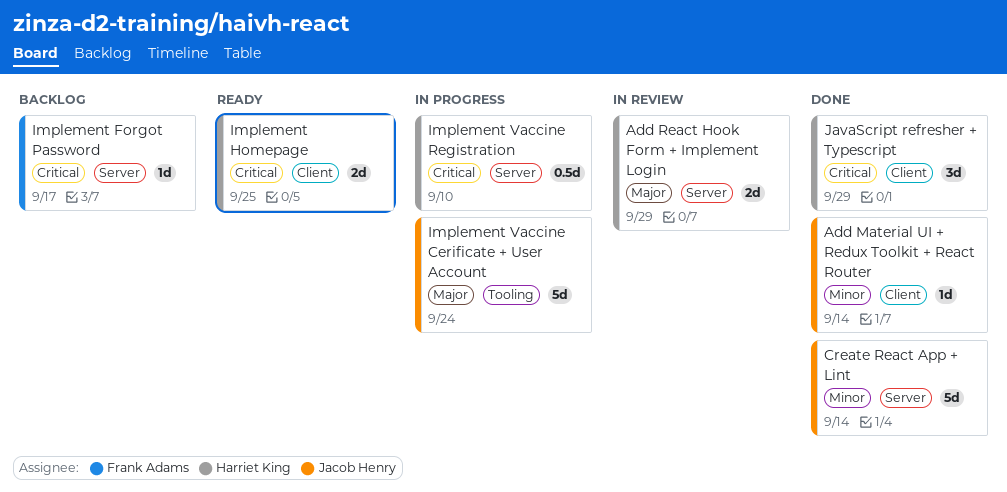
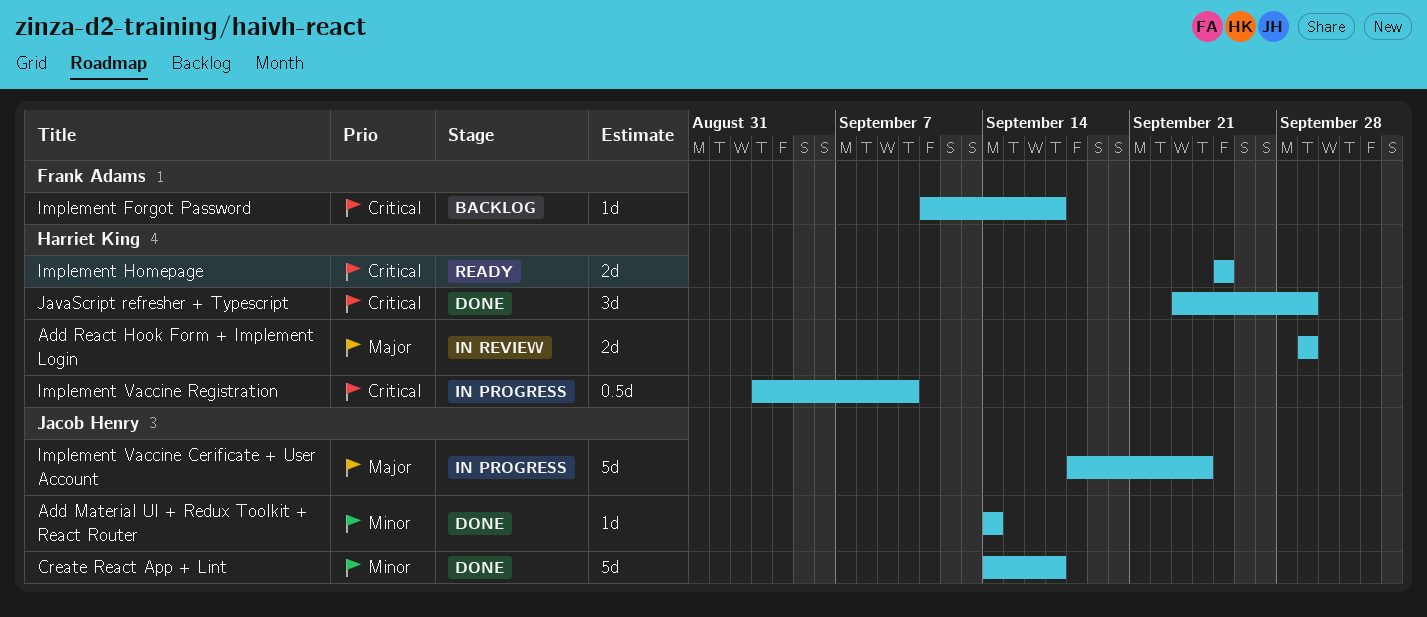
Create React App + Lint, due: Sep 14 -> Sep 17

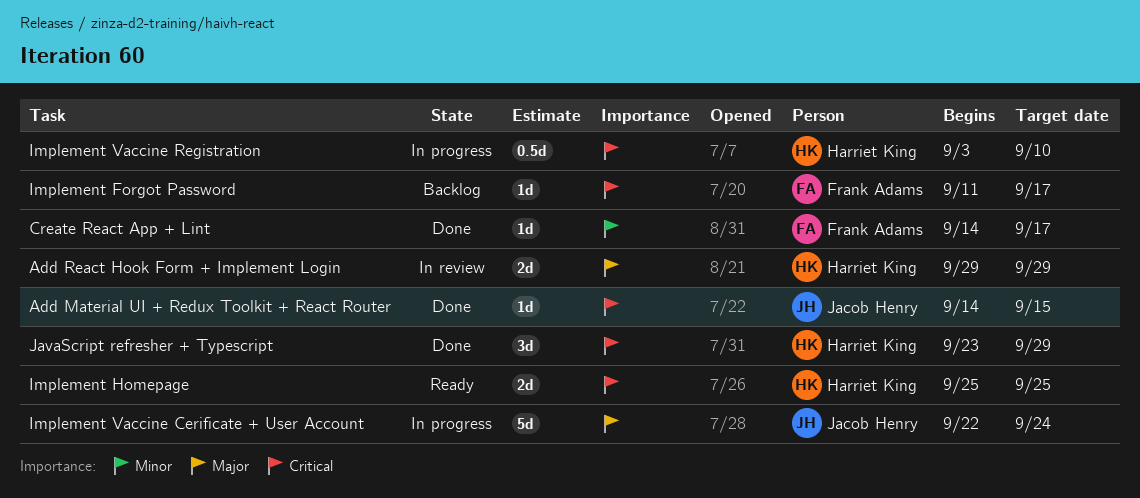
Add Material UI + Redux Toolkit + React Router, priority: Minor -> Critical
Add Material UI + Redux Toolkit + React Router, due: Sep 14 -> Sep 15
Create React App + Lint, owner: Jacob Henry -> Frank Adams
Create React App + Lint, estimate: 5d -> 1d
Implement Vaccine Cerificate + User Account, start: Sep 18 -> Sep 22

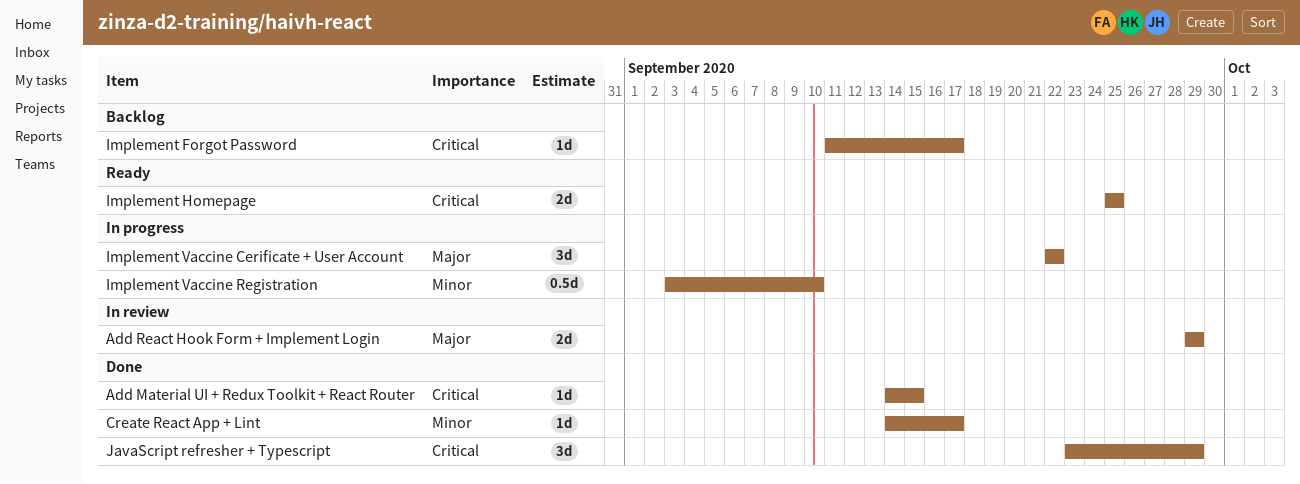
Implement Vaccine Cerificate + User Account, estimate: 5d -> 3d
Implement Vaccine Cerificate + User Account, due: Sep 24 -> Sep 22
Implement Vaccine Registration, priority: Critical -> Minor

